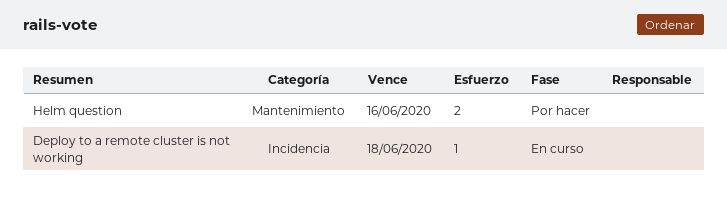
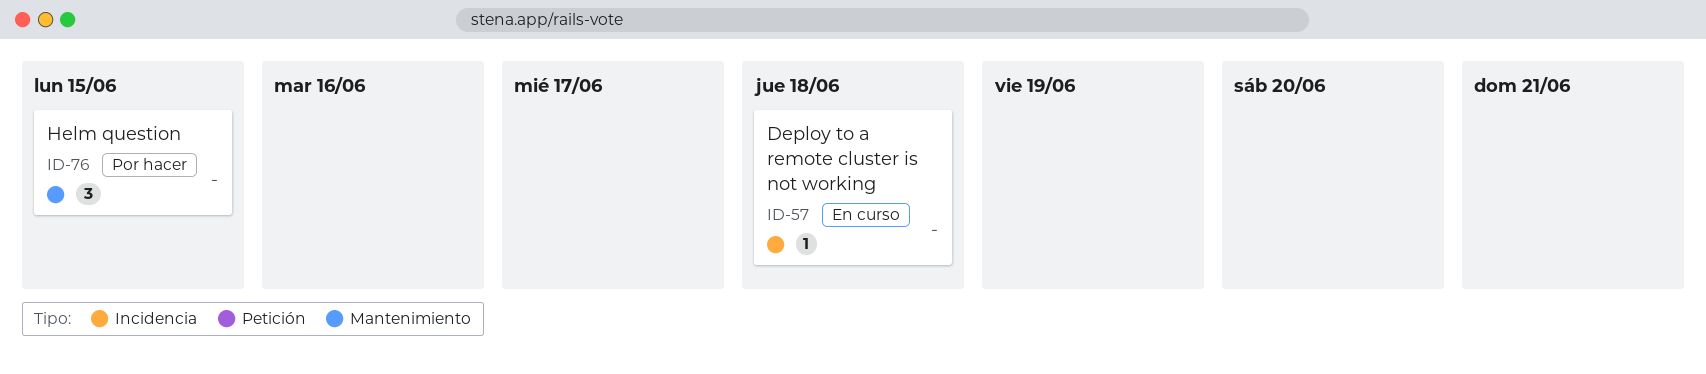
Helm question, estimate: 2 -> 3
Helm question, due: Jun 16 -> Jun 15

